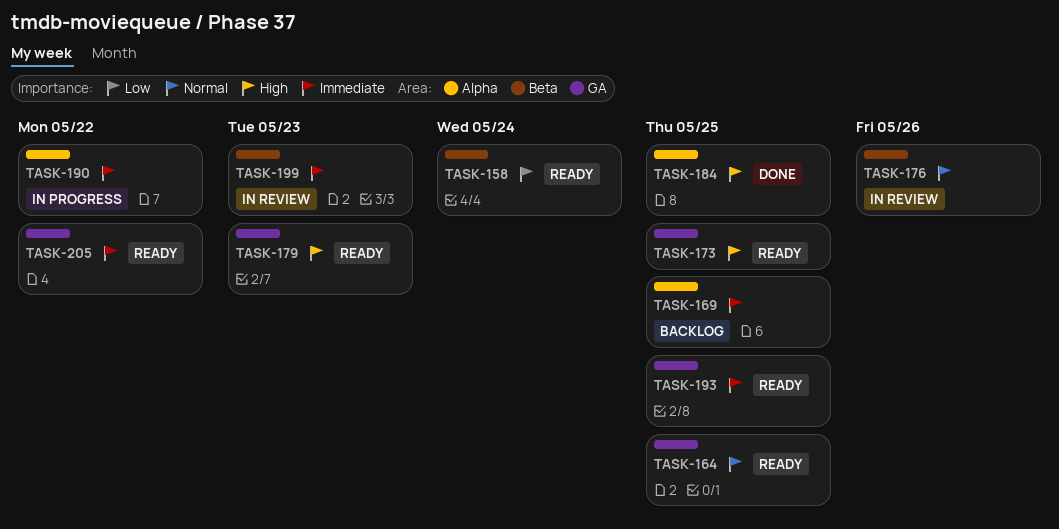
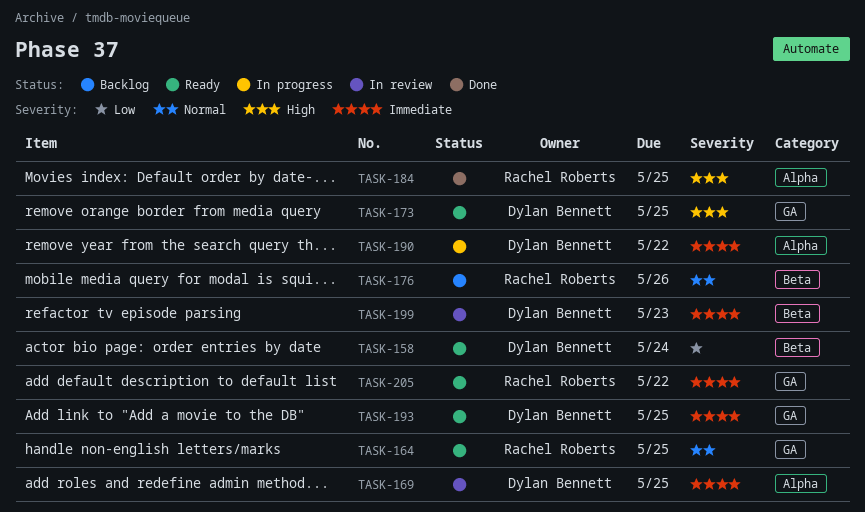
TASK-169, status: Backlog -> In review
TASK-176, status: In review -> Backlog
TASK-179: present -> none

